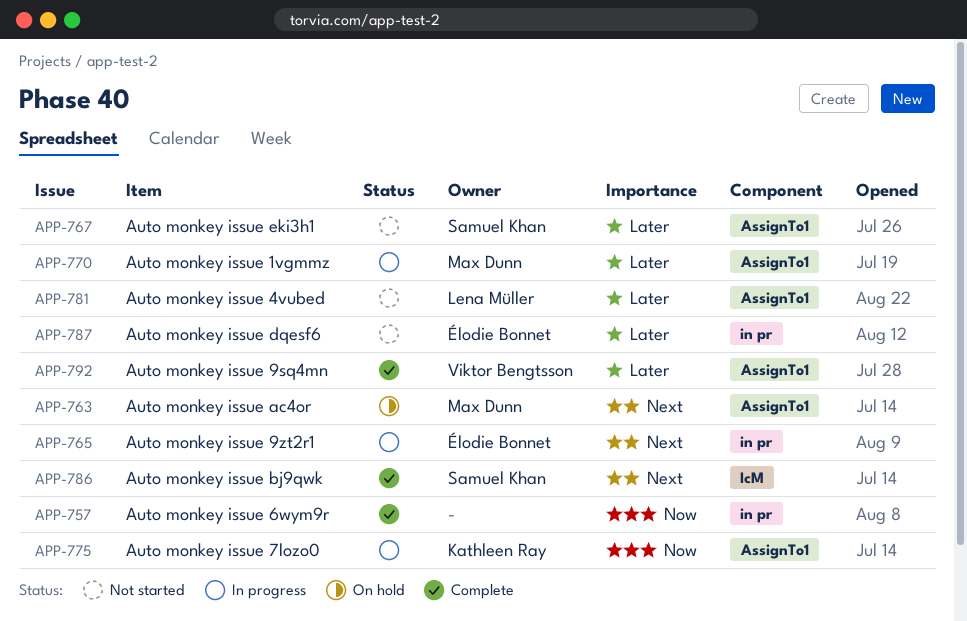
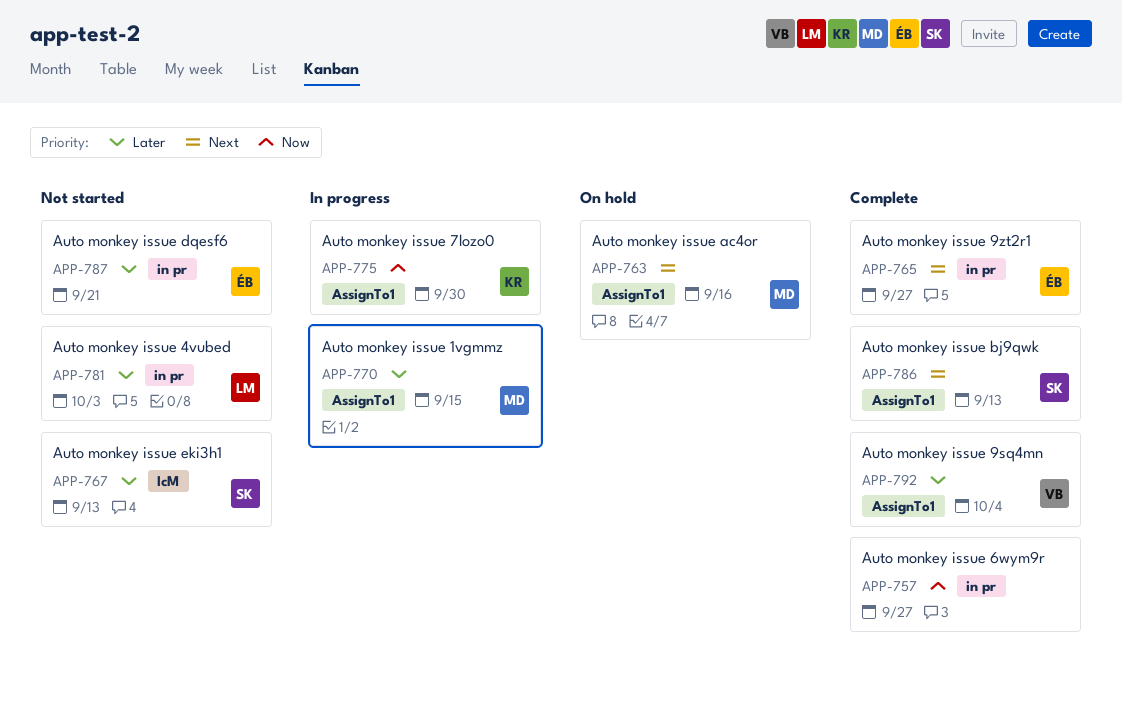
APP-765, status: In progress -> Complete
APP-767, label: AssignTo1 -> IcM
APP-781, label: AssignTo1 -> in pr
APP-786, label: IcM -> AssignTo1

